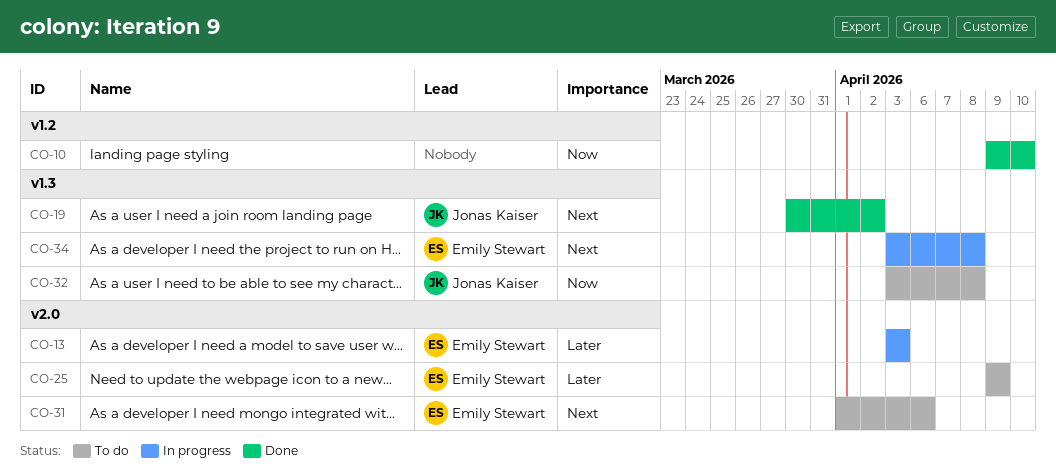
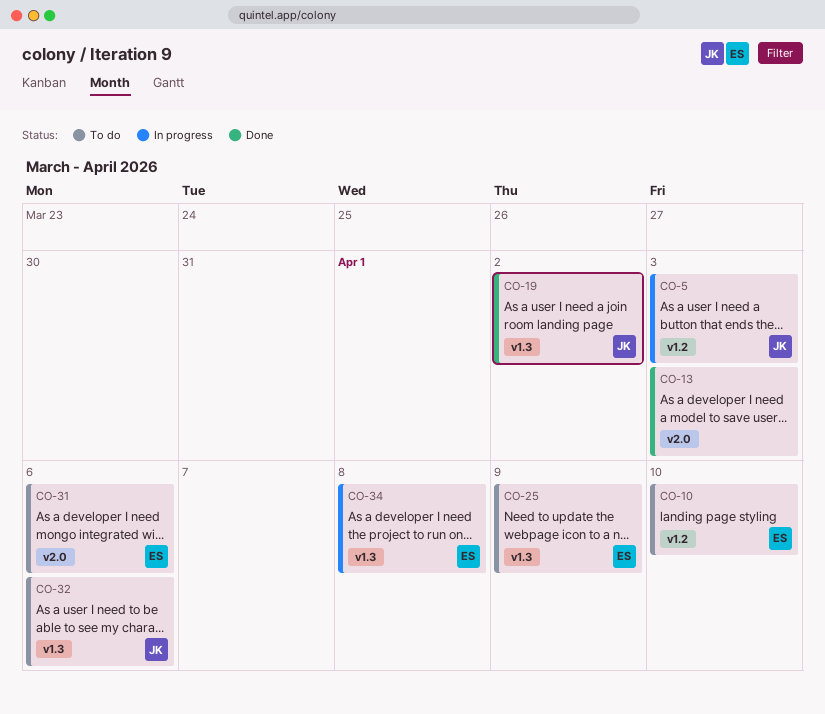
CO-5: none -> present
CO-10, status: Done -> To do
CO-10, owner: none -> Emily Stewart
CO-13, status: In progress -> Done
CO-13, owner: Emily Stewart -> none
CO-25, label: v2.0 -> v1.3
CO-32, due: Apr 8 -> Apr 6

